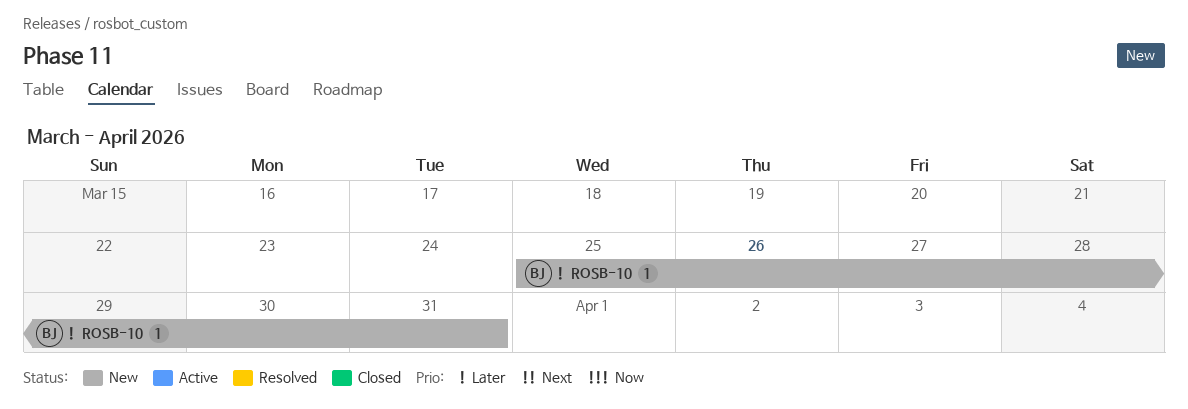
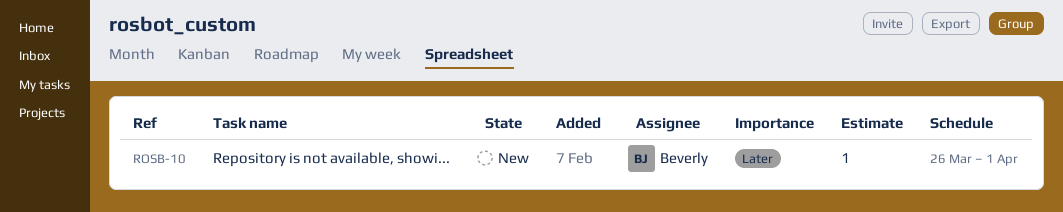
ROSB-10, start: Mar 25 -> Mar 26
ROSB-10, due: Mar 31 -> Apr 1

